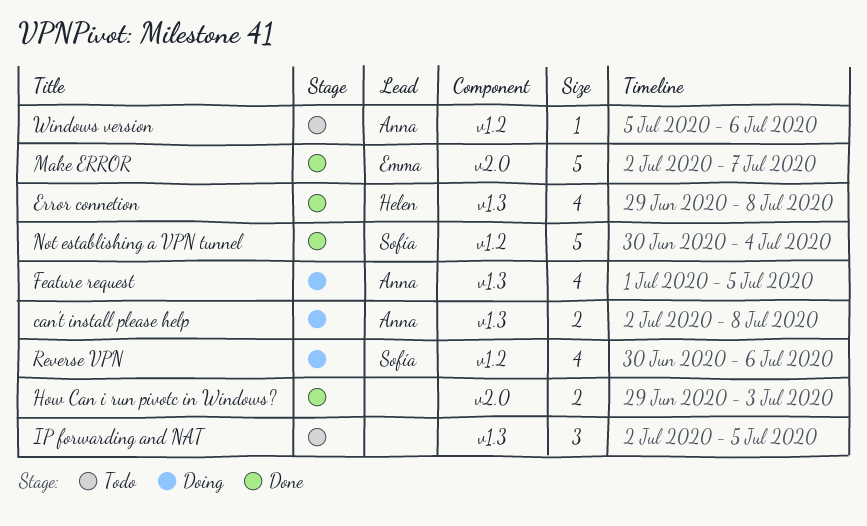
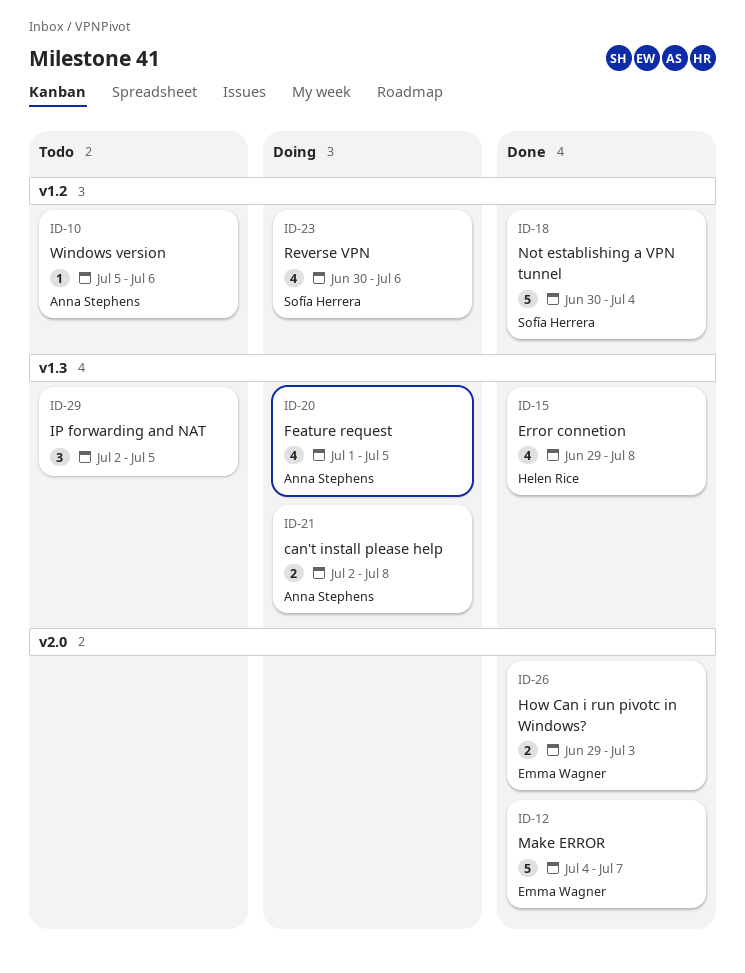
How Can i run pivotc in Windows?, owner: none -> Emma Wagner
Make ERROR, start: Jul 2 -> Jul 4

